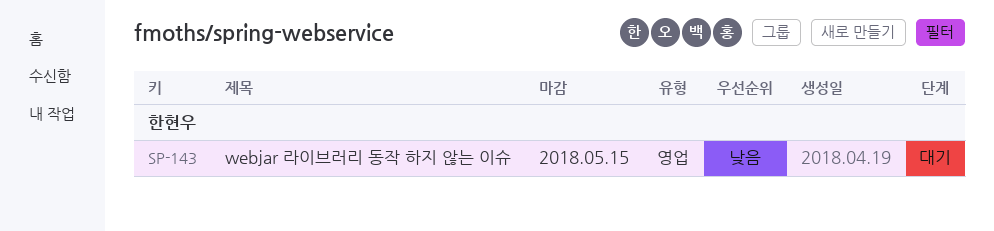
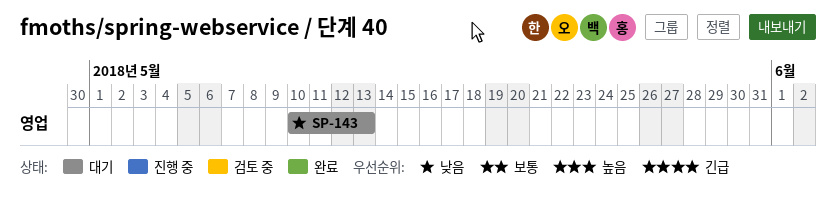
SP-143, due: May 15 -> May 13

